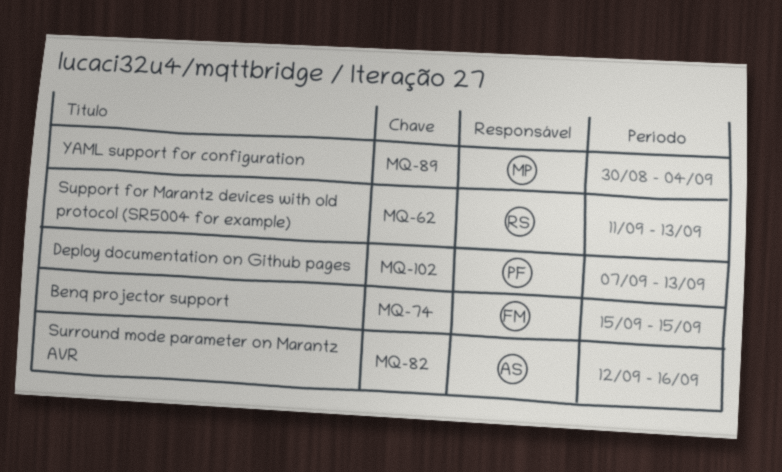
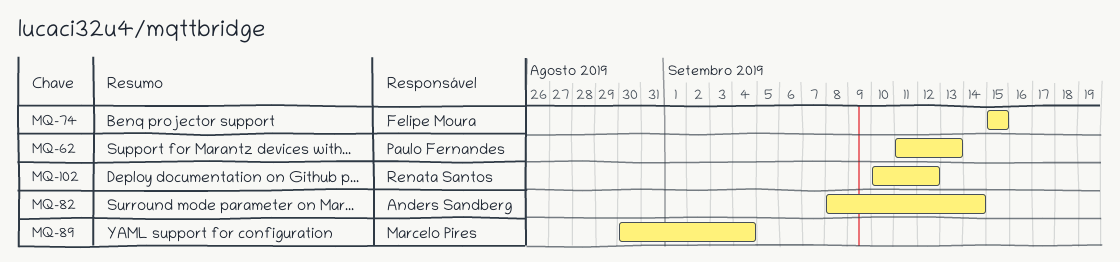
MQ-62, owner: Renata Santos -> Paulo Fernandes
MQ-82, start: Sep 12 -> Sep 8
MQ-82, due: Sep 16 -> Sep 14
MQ-102, owner: Paulo Fernandes -> Renata Santos
MQ-102, start: Sep 7 -> Sep 10
MQ-102, due: Sep 13 -> Sep 12

